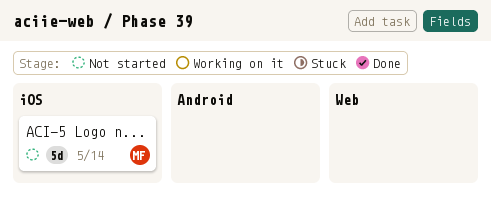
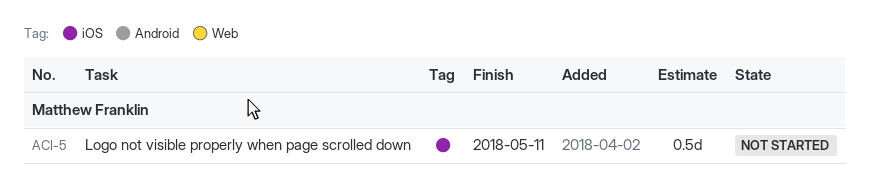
ACI-5, estimate: 5d -> 0.5d
ACI-5, due: May 14 -> May 11

